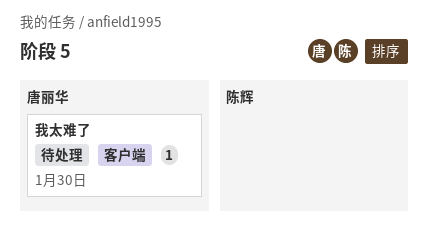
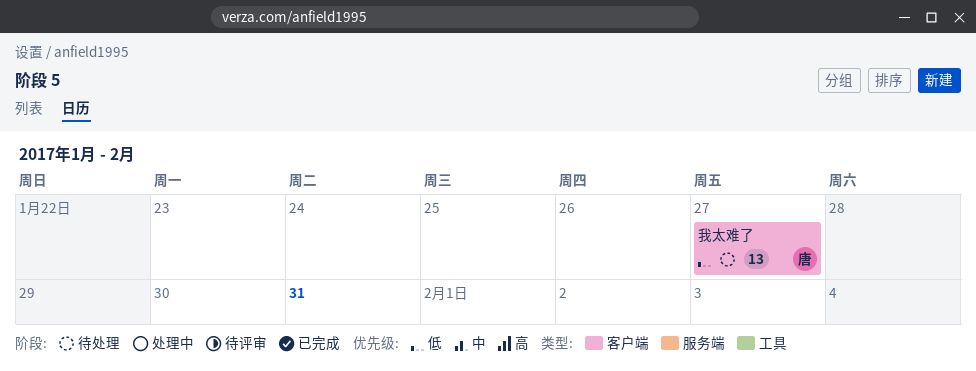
我太难了, estimate: 1 -> 13
我太难了, due: Jan 30 -> Jan 27

